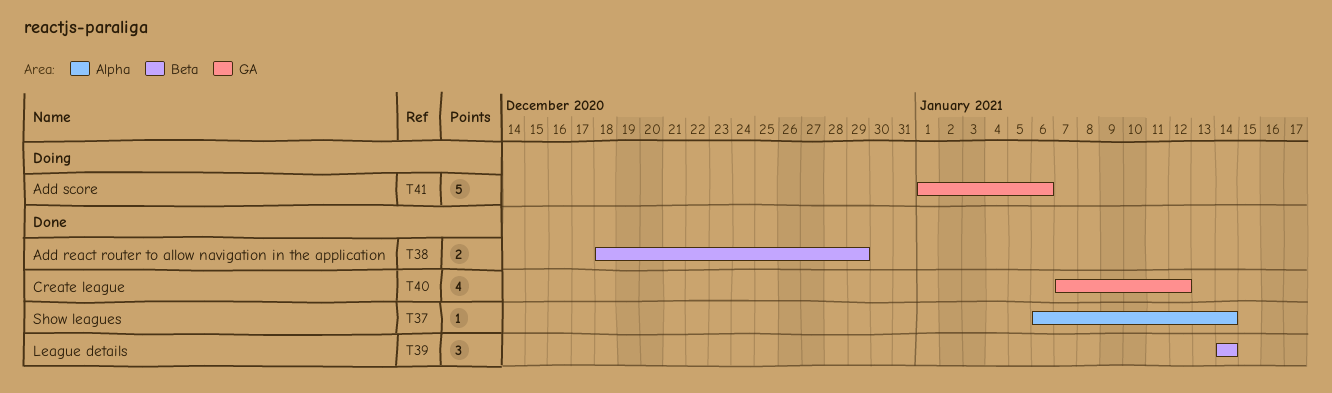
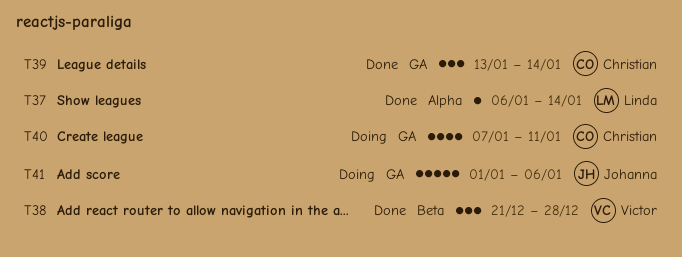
T38, estimate: 2 -> 3
T38, start: Dec 18 -> Dec 21
T38, due: Dec 29 -> Dec 28
T39, label: Beta -> GA
T39, start: Jan 14 -> Jan 13
T40, status: Done -> Doing
T40, due: Jan 12 -> Jan 11

